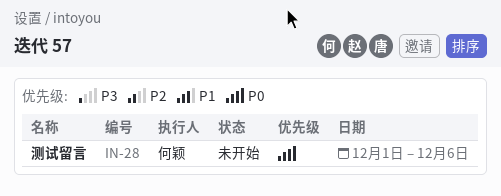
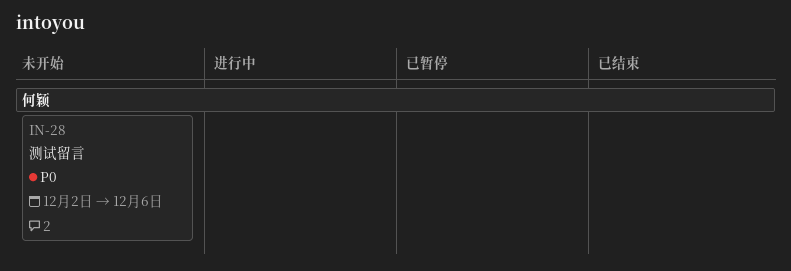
IN-28, start: Dec 1 -> Dec 2

